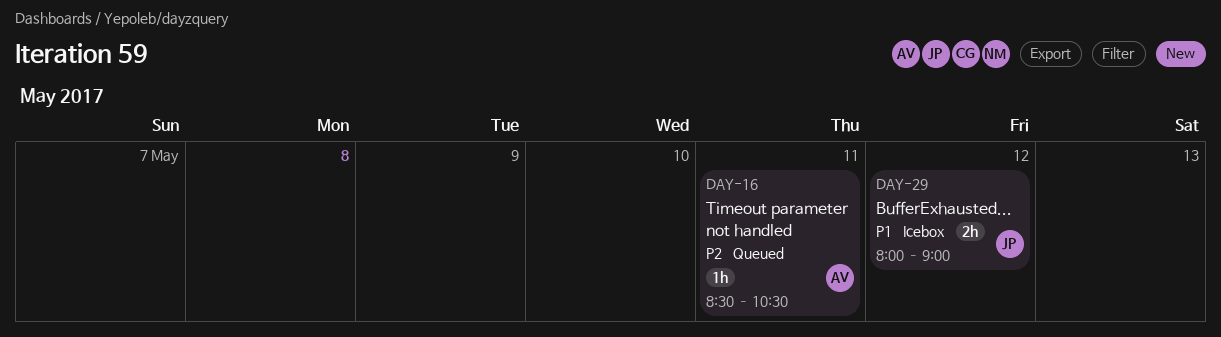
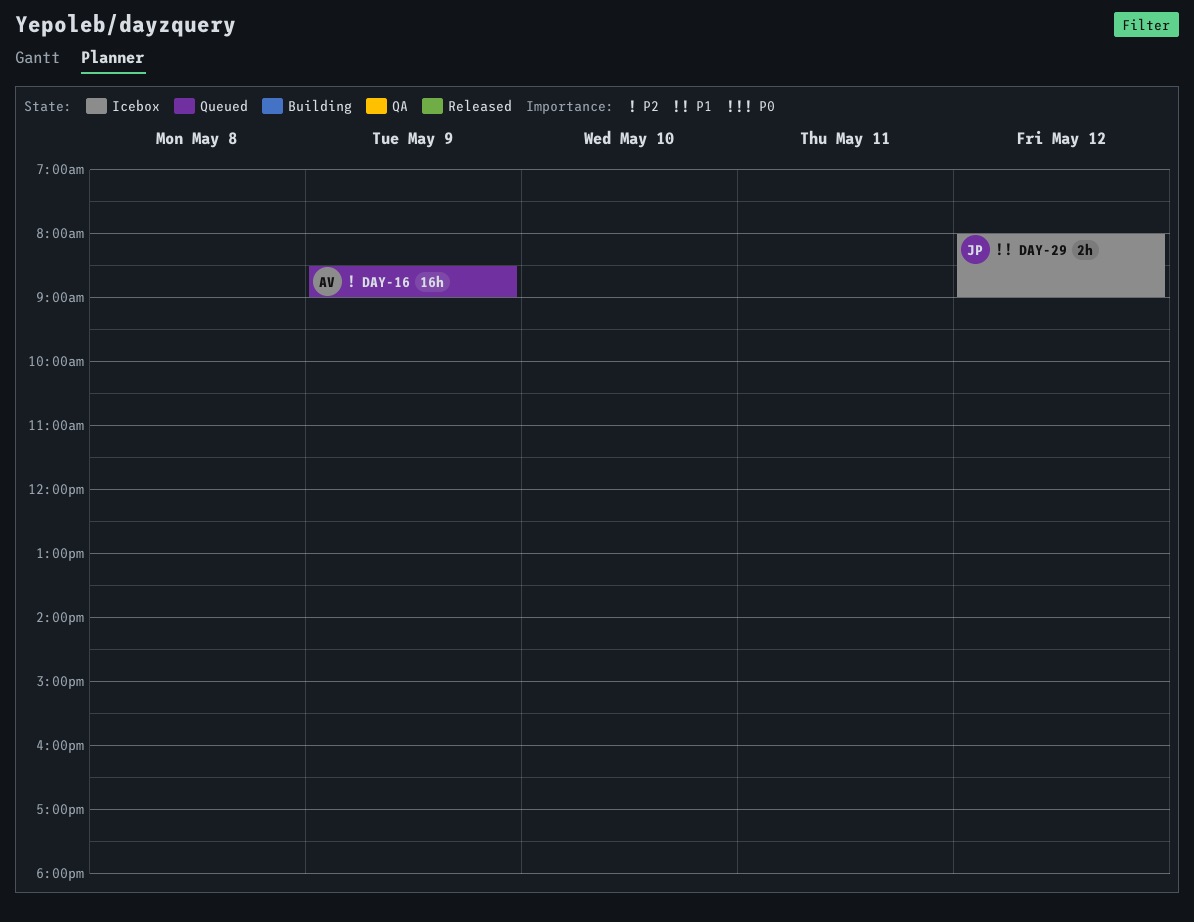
DAY-16, estimate: 1h -> 16h
DAY-16, day: May 11 -> May 9
DAY-16, ends: 10:30 -> 09:00

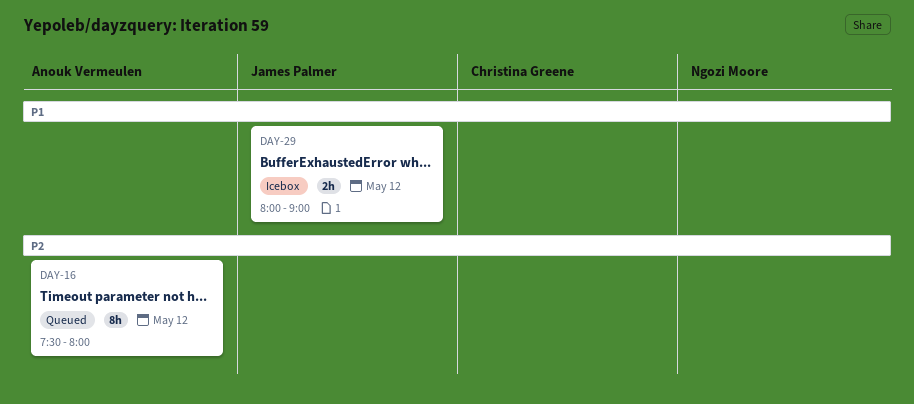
DAY-16, estimate: 16h -> 8h
DAY-16, day: May 9 -> May 12
DAY-16, begins: 08:30 -> 07:30
DAY-16, ends: 09:00 -> 08:00

